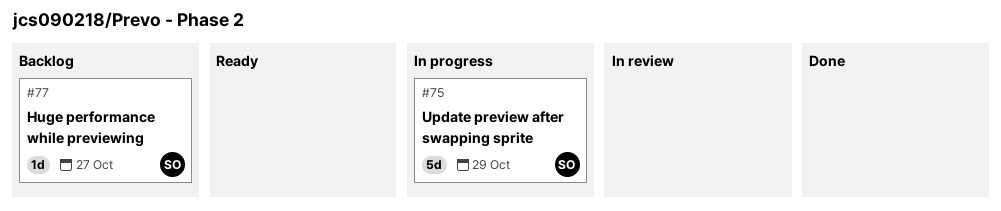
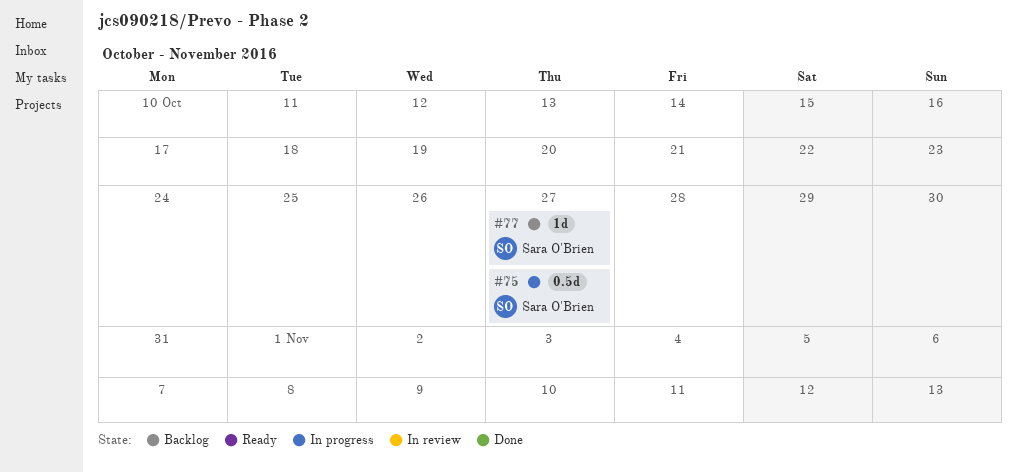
#75, estimate: 5d -> 0.5d
#75, due: Oct 29 -> Oct 27

